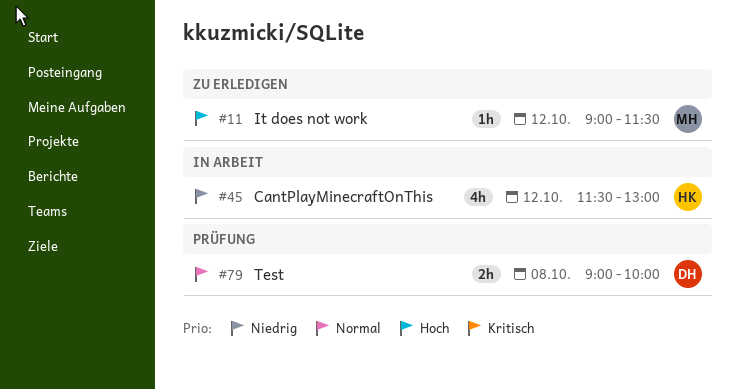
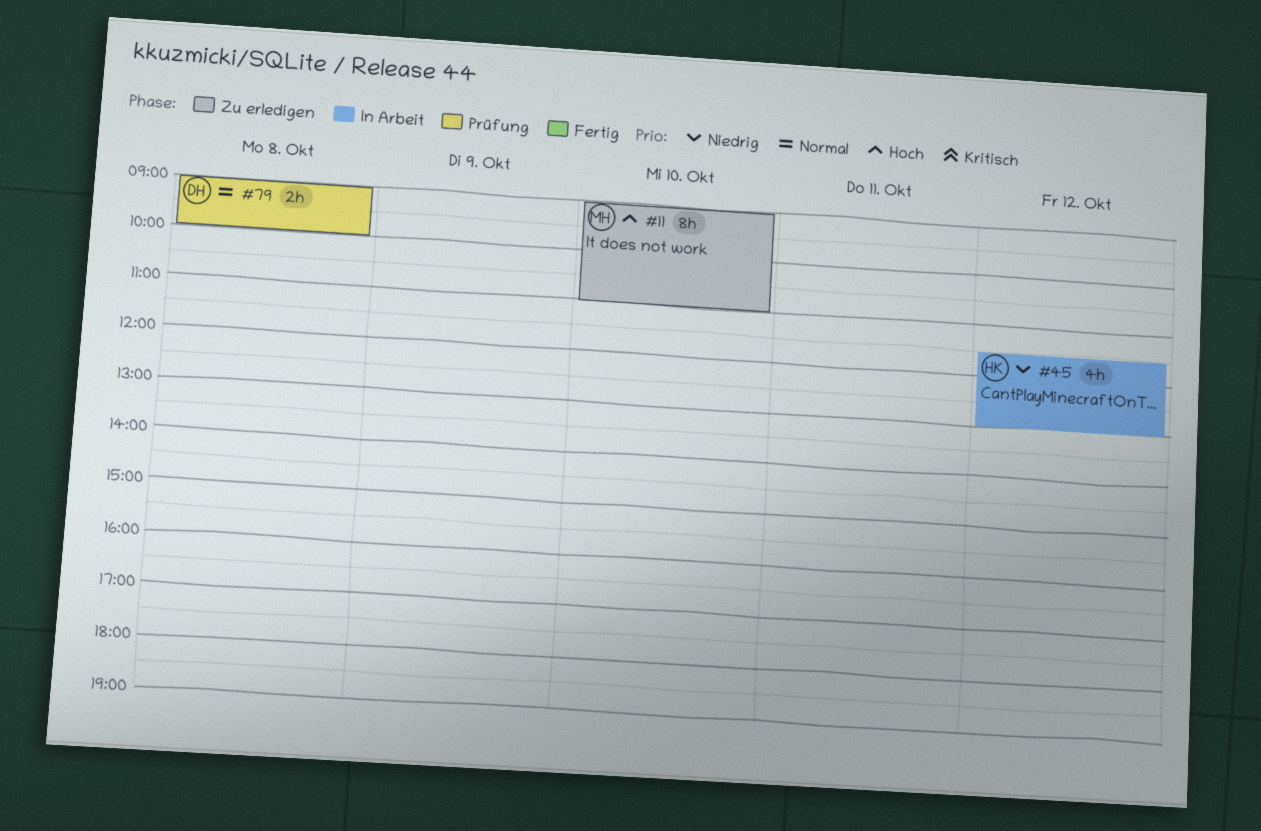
#11, estimate: 1h -> 8h
#11, day: Oct 12 -> Oct 10
#11, ends: 11:30 -> 11:00

